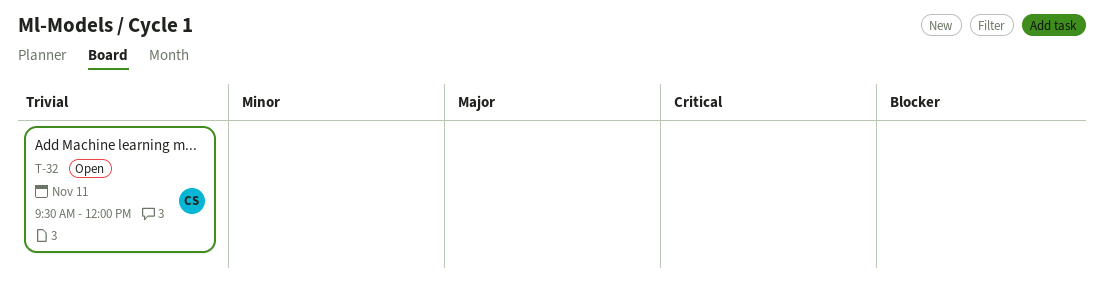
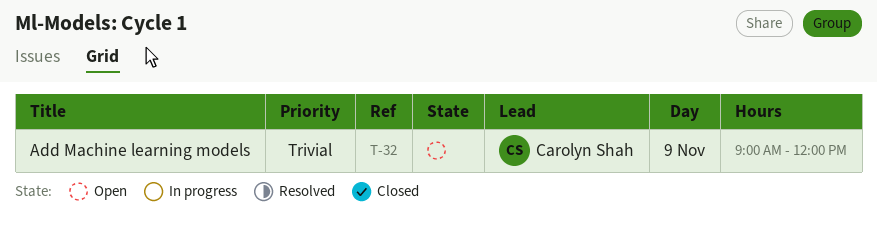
T-32, day: Nov 11 -> Nov 9
T-32, begins: 09:30 -> 09:00

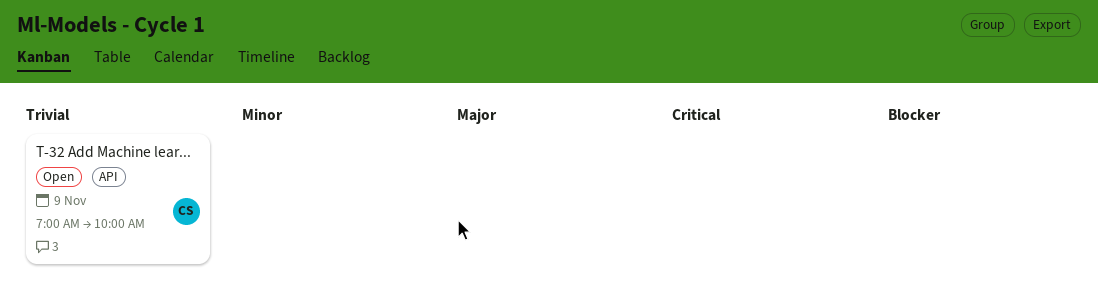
T-32, begins: 09:00 -> 07:00
T-32, ends: 12:00 -> 10:00

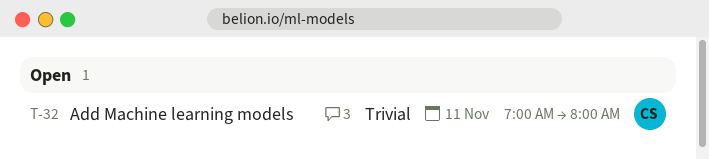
T-32, day: Nov 9 -> Nov 11
T-32, ends: 10:00 -> 08:00

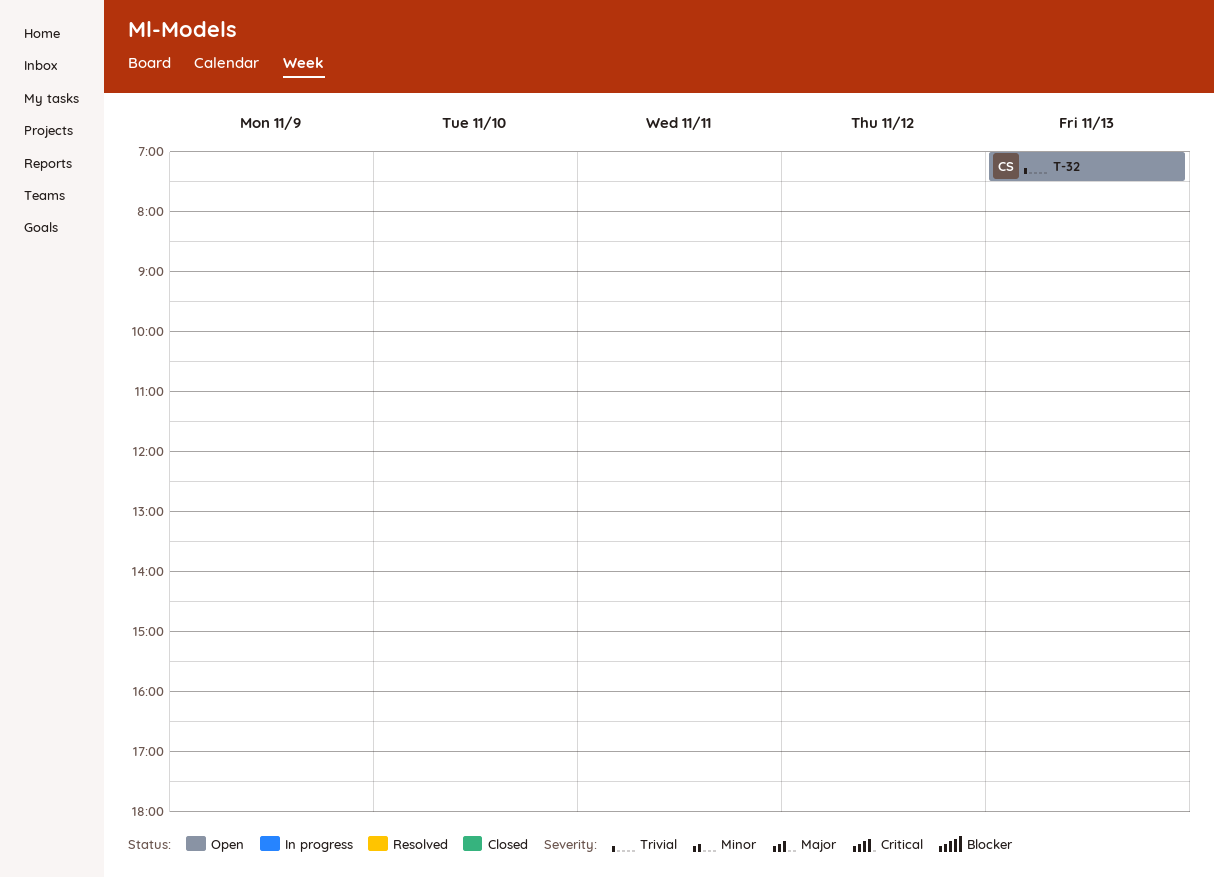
T-32, day: Nov 11 -> Nov 13
T-32, ends: 08:00 -> 07:30

